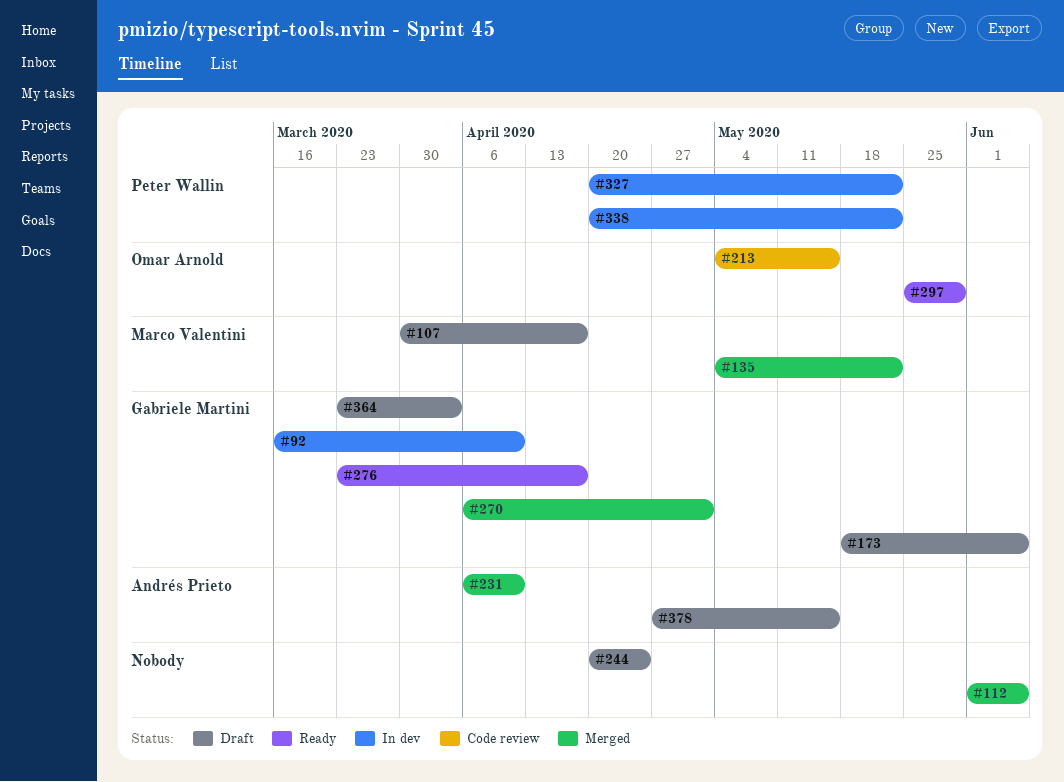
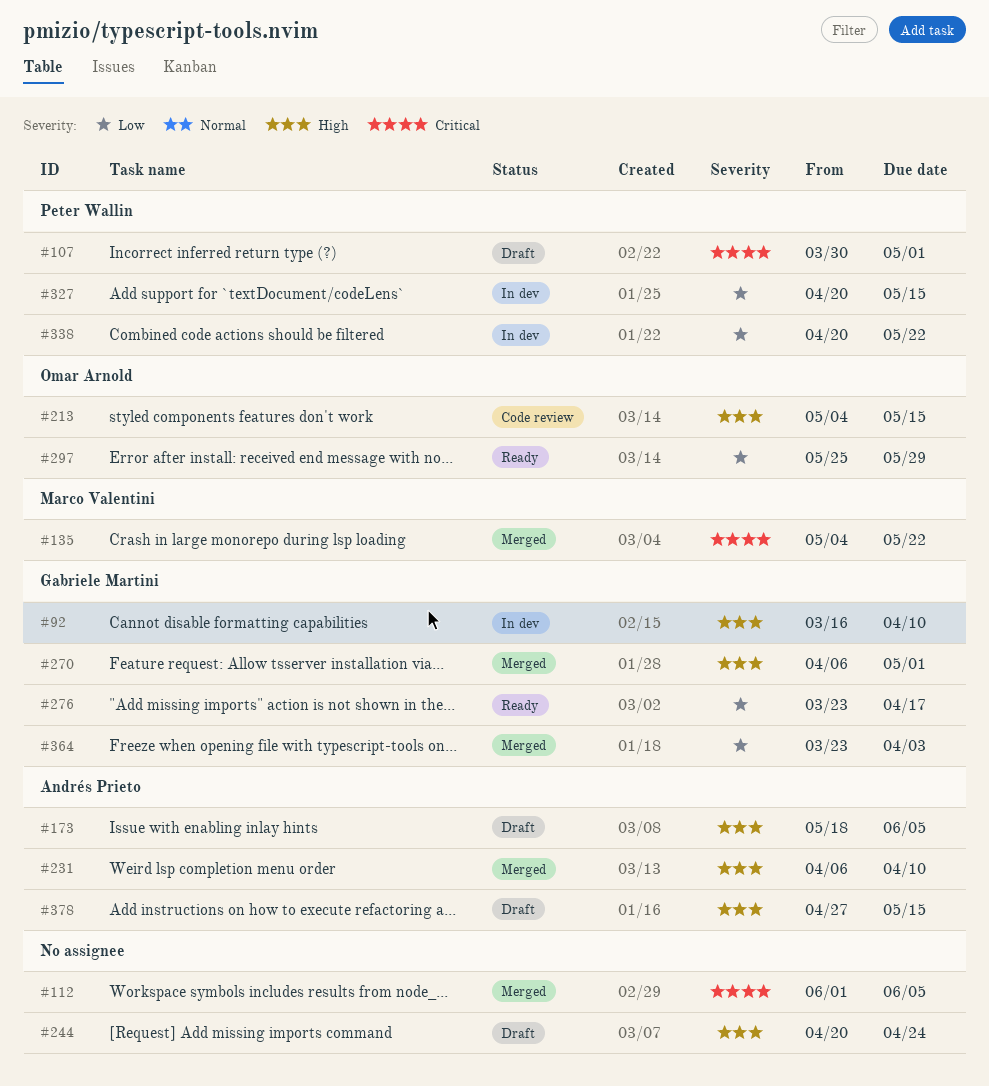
#107, owner: Marco Valentini -> Peter Wallin
#107, due: Apr 17 -> May 1
#173, owner: Gabriele Martini -> Andrés Prieto
#327, due: May 22 -> May 15
#364, status: Draft -> Merged

